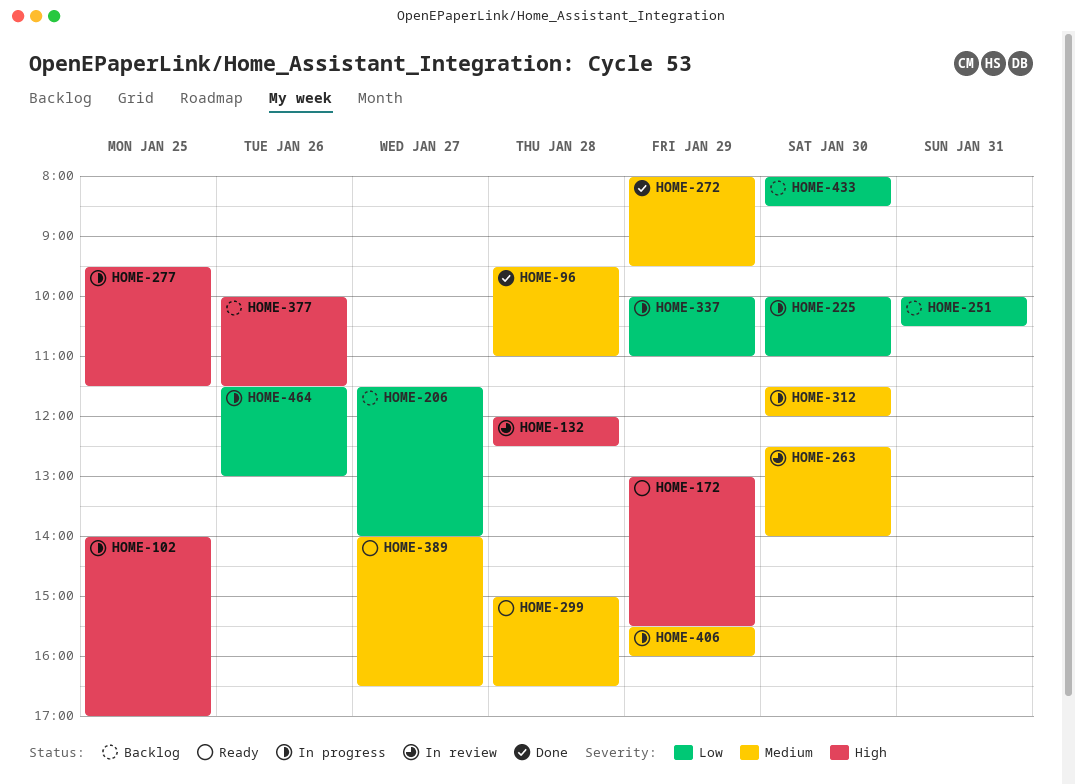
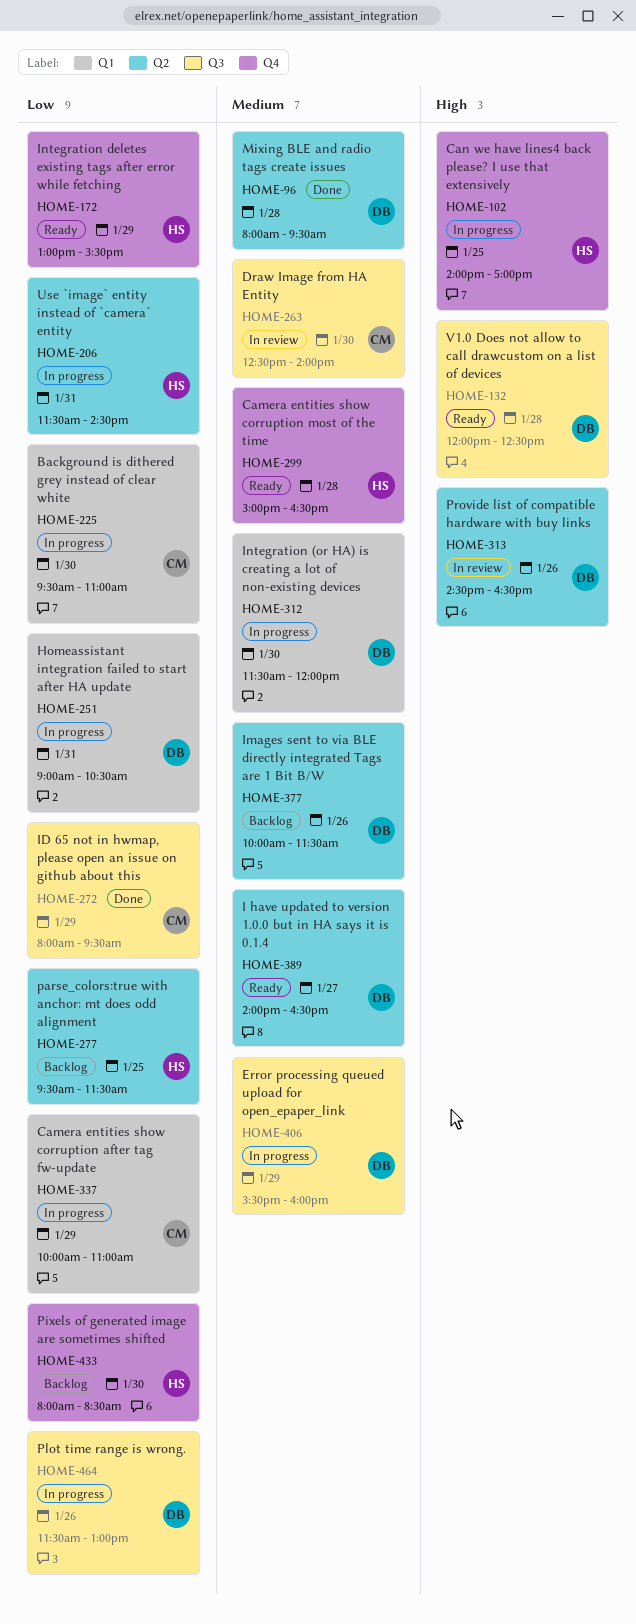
HOME-96, begins: 09:30 -> 08:00
HOME-96, ends: 11:00 -> 09:30
HOME-132, status: In review -> Ready
HOME-172, priority: High -> Low
HOME-206, status: Backlog -> In progress
HOME-206, day: Jan 27 -> Jan 31
HOME-206, ends: 14:00 -> 14:30
HOME-225, begins: 10:00 -> 09:30
HOME-251, status: Backlog -> In progress
HOME-251, begins: 10:00 -> 09:00
HOME-272, priority: Medium -> Low
HOME-277, status: In progress -> Backlog
HOME-277, priority: High -> Low
HOME-313: none -> present
HOME-377, priority: High -> Medium

